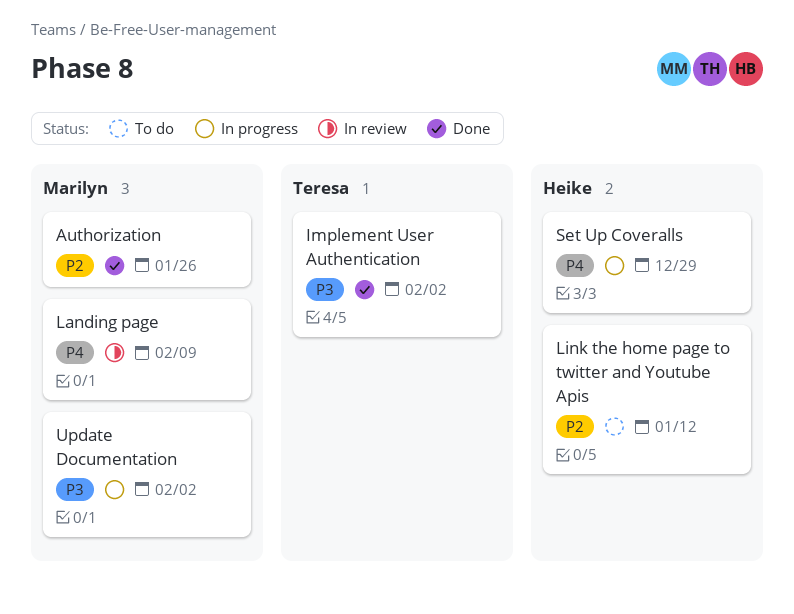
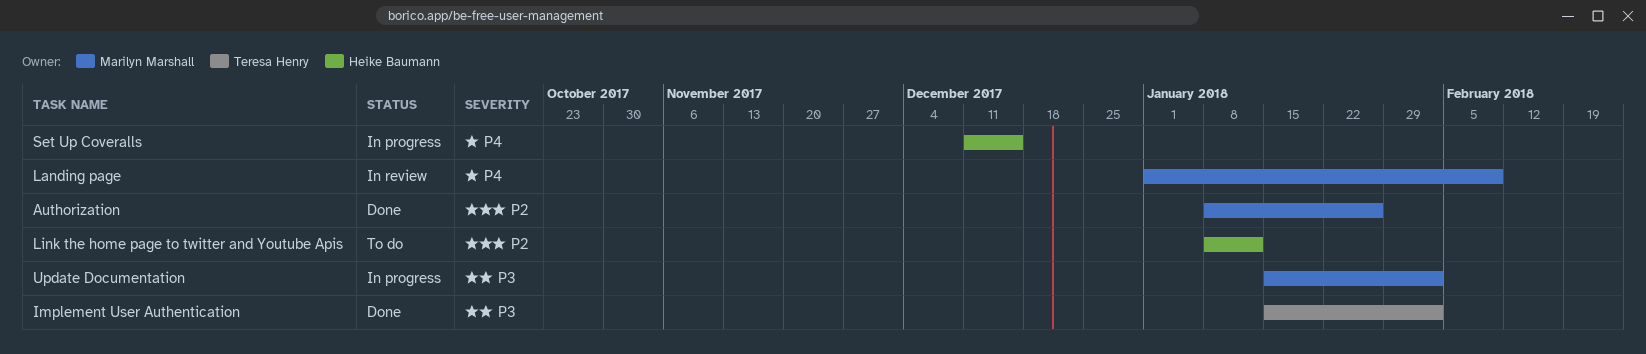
Set Up Coveralls, due: Dec 29 -> Dec 15

